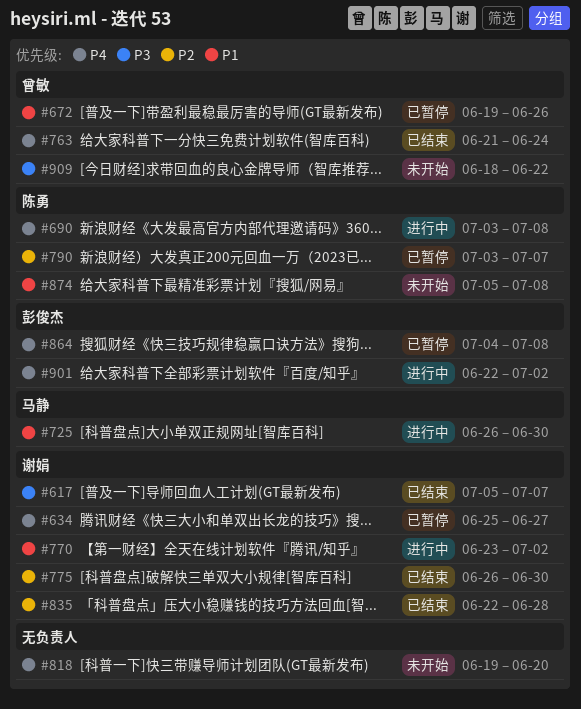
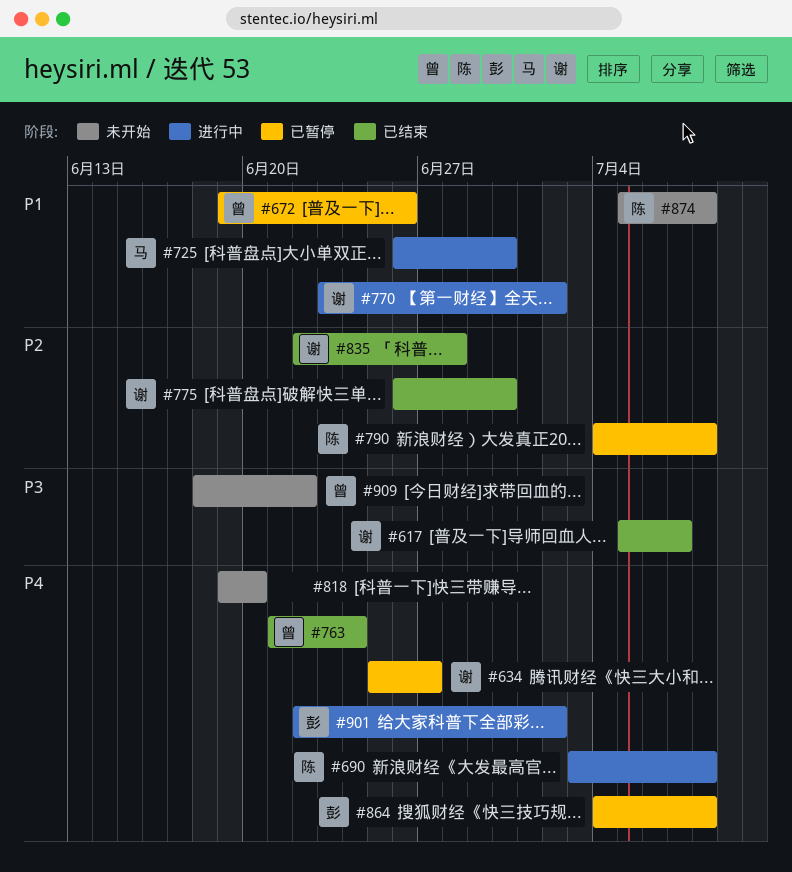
#790, start: Jul 3 -> Jul 4
#790, due: Jul 7 -> Jul 8

